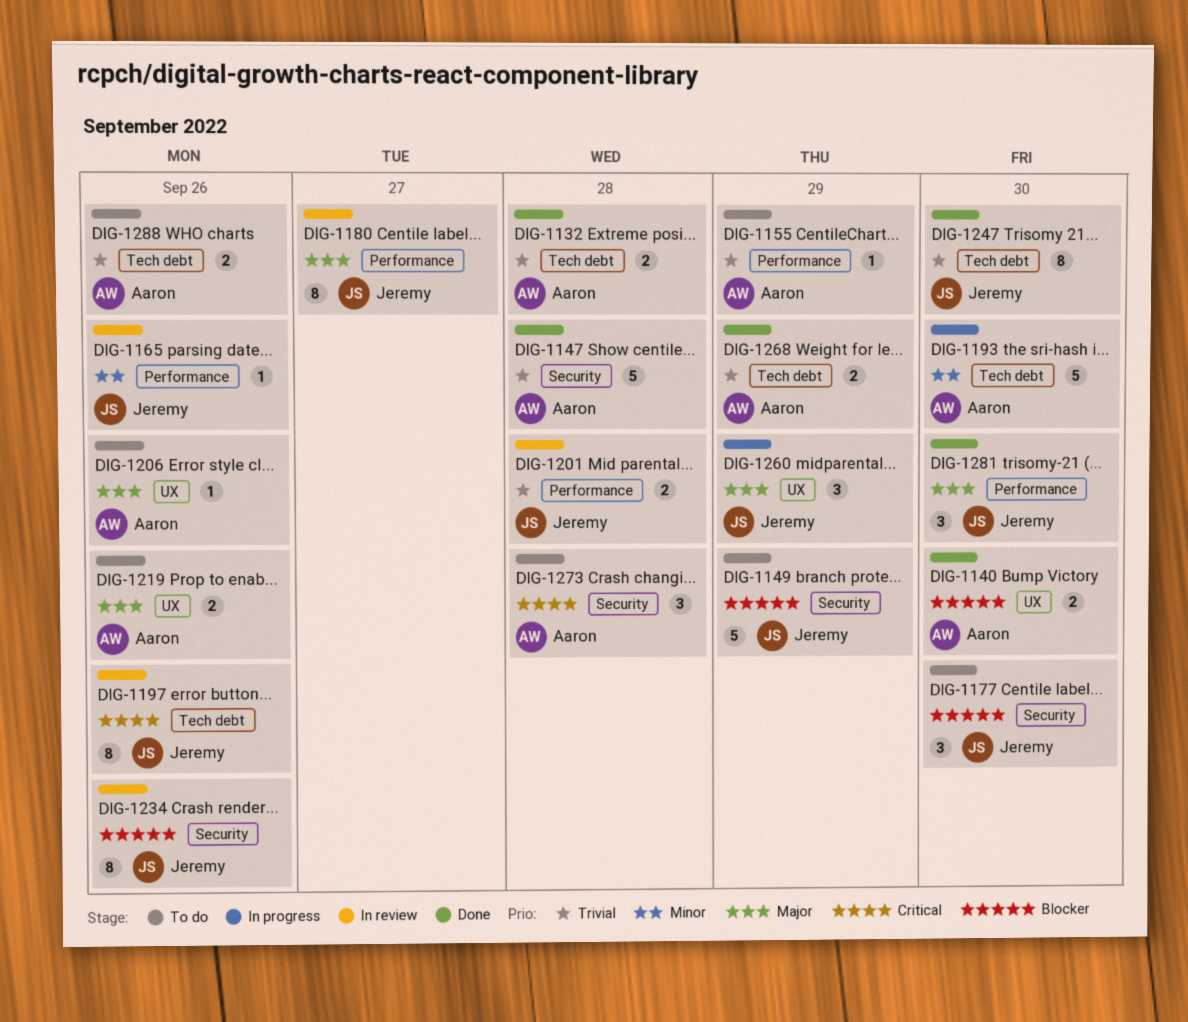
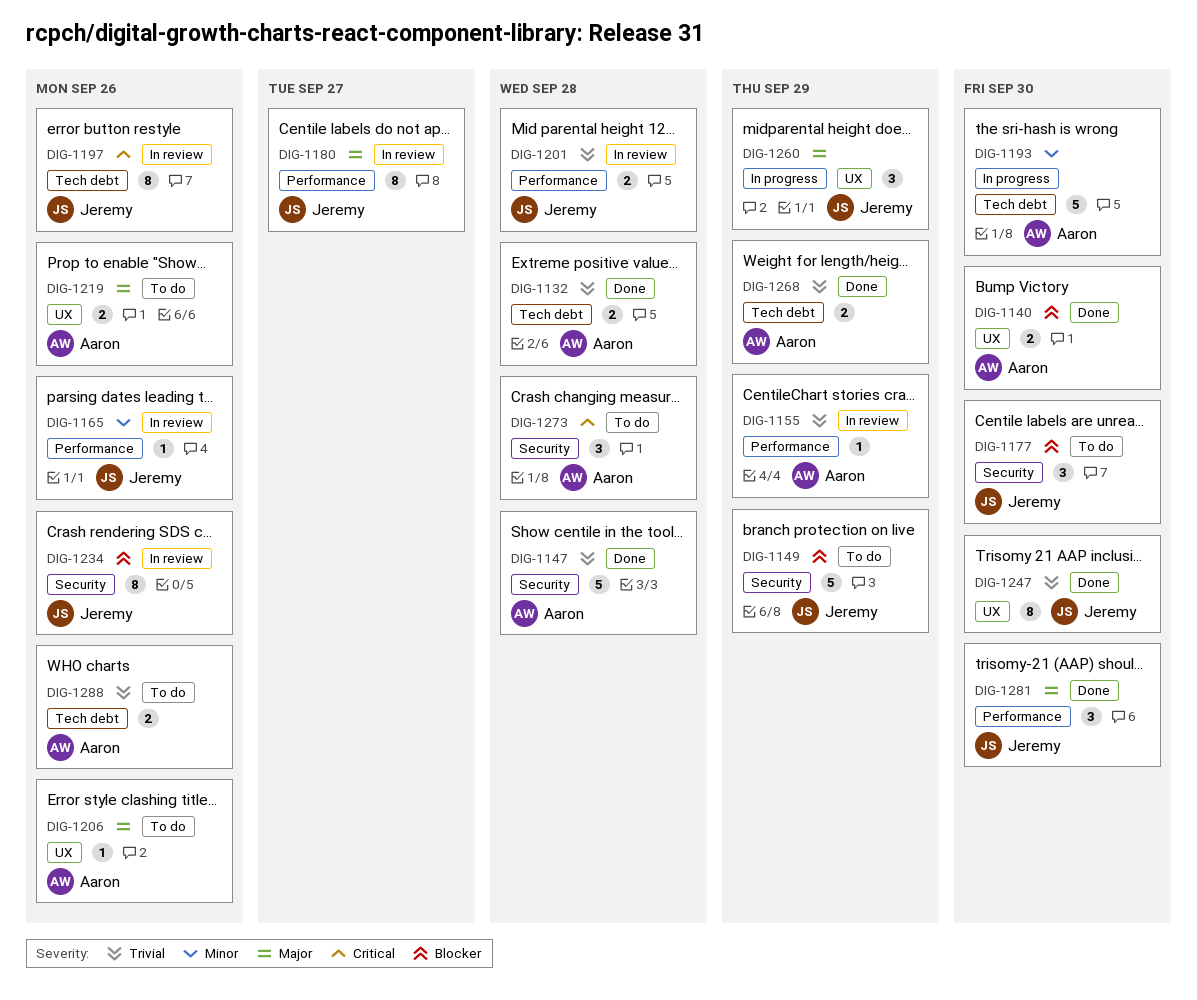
DIG-1155, status: To do -> In review
DIG-1247, label: Tech debt -> UX

